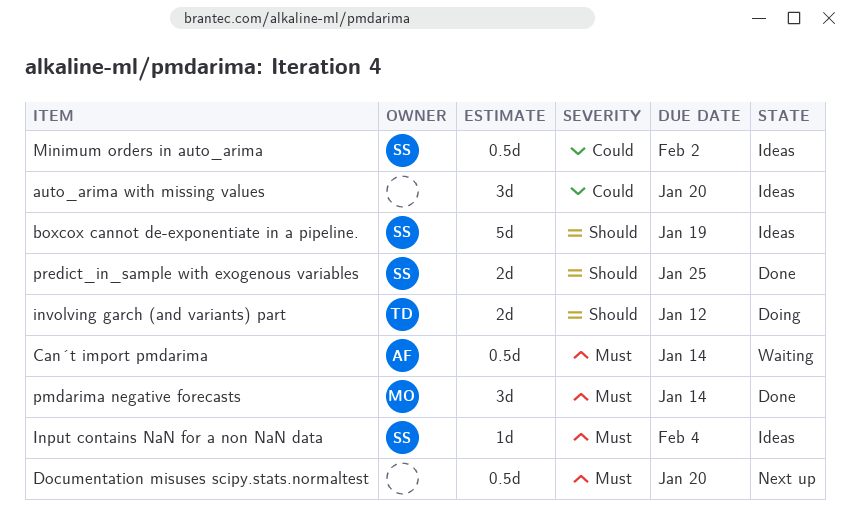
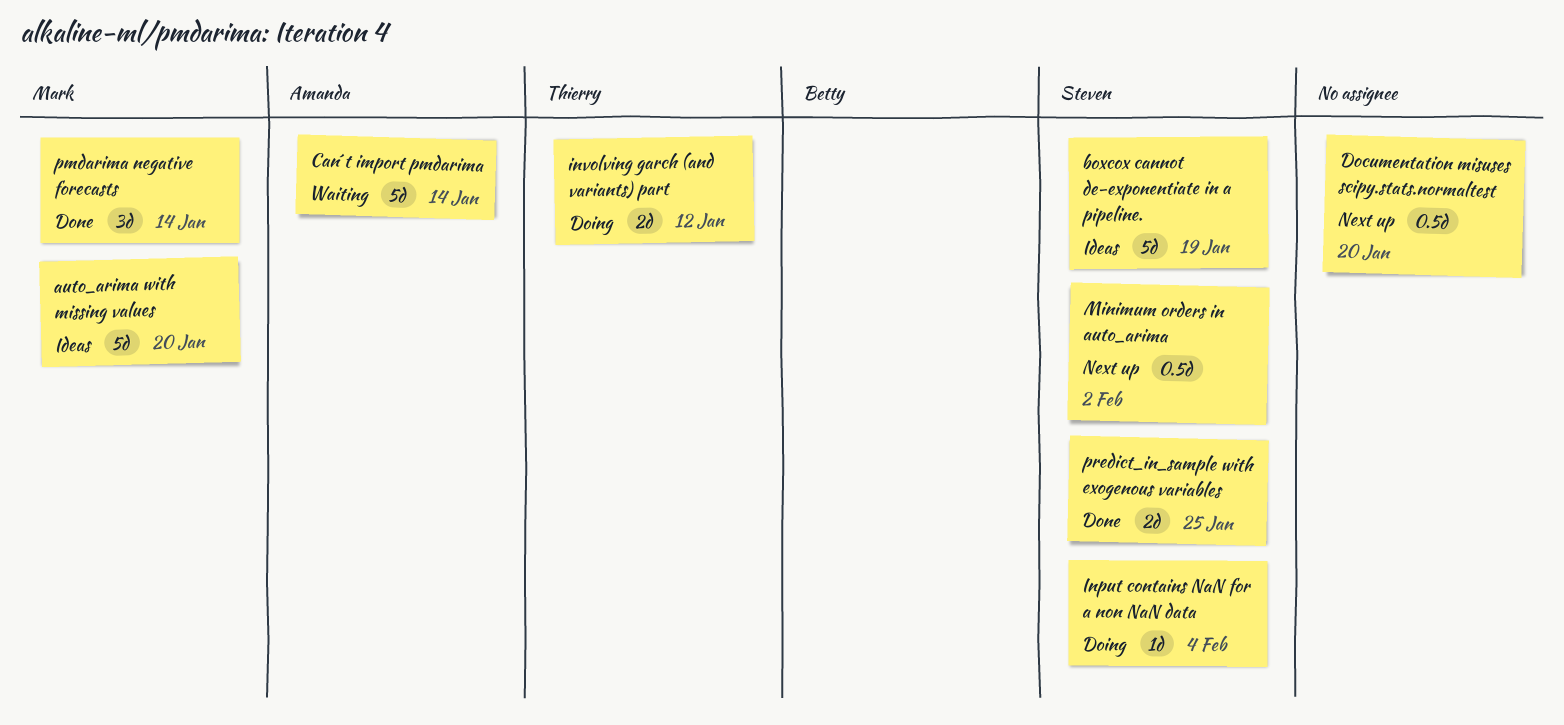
auto_arima with missing values, owner: none -> Mark
auto_arima with missing values, estimate: 3d -> 5d
Can´t import pmdarima, estimate: 0.5d -> 5d
Input contains NaN for a non NaN data, status: Ideas -> Doing
Minimum orders in auto_arima, status: Ideas -> Next up

